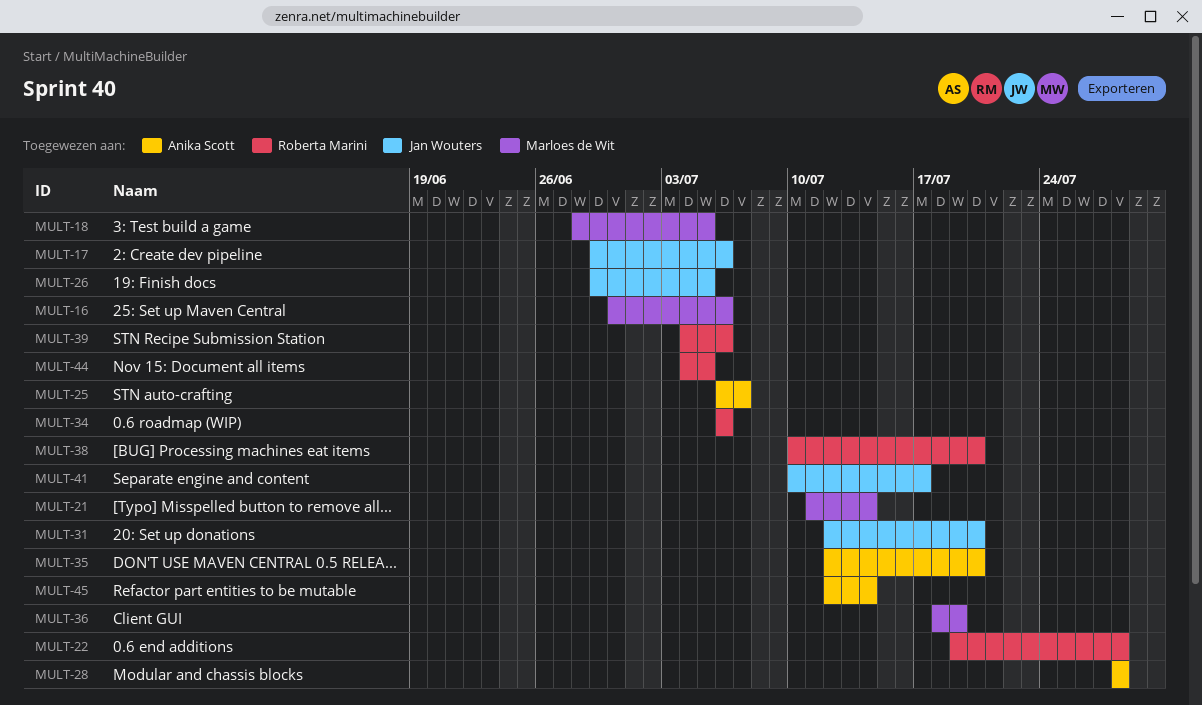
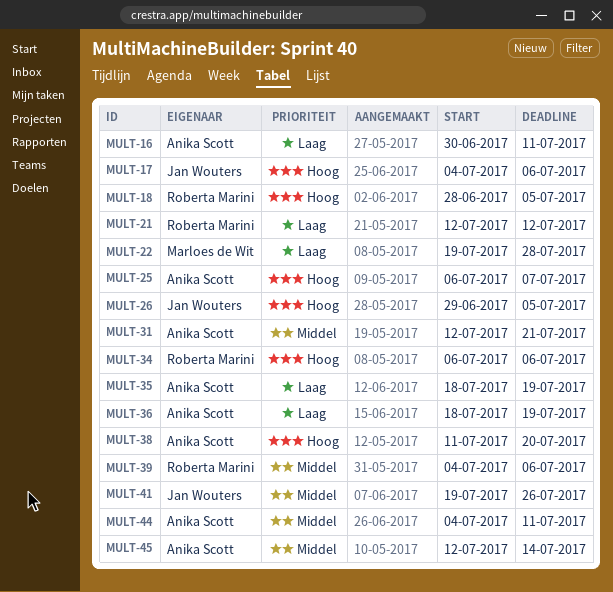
MULT-16, owner: Marloes de Wit -> Anika Scott
MULT-16, due: Jul 6 -> Jul 11
MULT-17, start: Jun 29 -> Jul 4
MULT-18, owner: Marloes de Wit -> Roberta Marini
MULT-21, owner: Marloes de Wit -> Roberta Marini
MULT-21, start: Jul 11 -> Jul 12
MULT-21, due: Jul 14 -> Jul 12
MULT-22, owner: Roberta Marini -> Marloes de Wit
MULT-28: present -> none
MULT-31, owner: Jan Wouters -> Anika Scott
MULT-31, due: Jul 20 -> Jul 21
MULT-35, start: Jul 12 -> Jul 18
MULT-35, due: Jul 20 -> Jul 19
MULT-36, owner: Marloes de Wit -> Anika Scott
MULT-38, owner: Roberta Marini -> Anika Scott
MULT-38, start: Jul 10 -> Jul 11
MULT-41, start: Jul 10 -> Jul 19
MULT-41, due: Jul 17 -> Jul 26
MULT-44, owner: Roberta Marini -> Anika Scott
MULT-44, due: Jul 5 -> Jul 11

